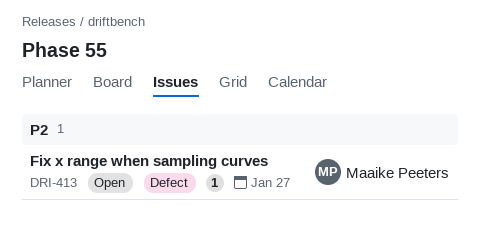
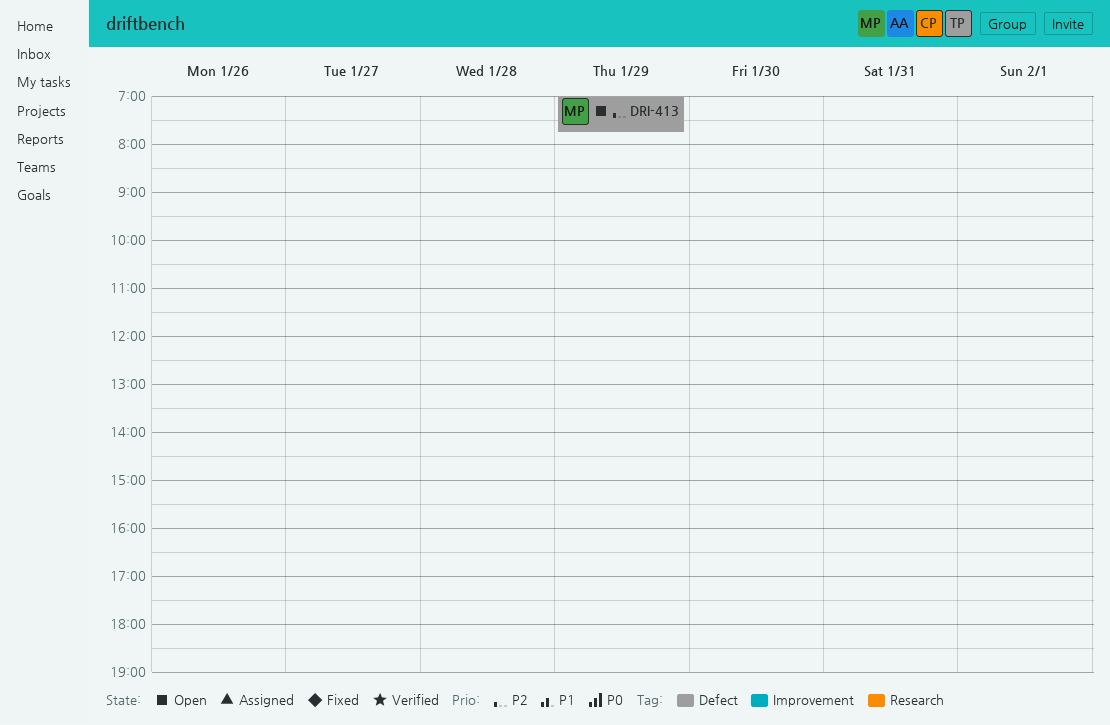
DRI-413, day: Jan 27 -> Jan 29

